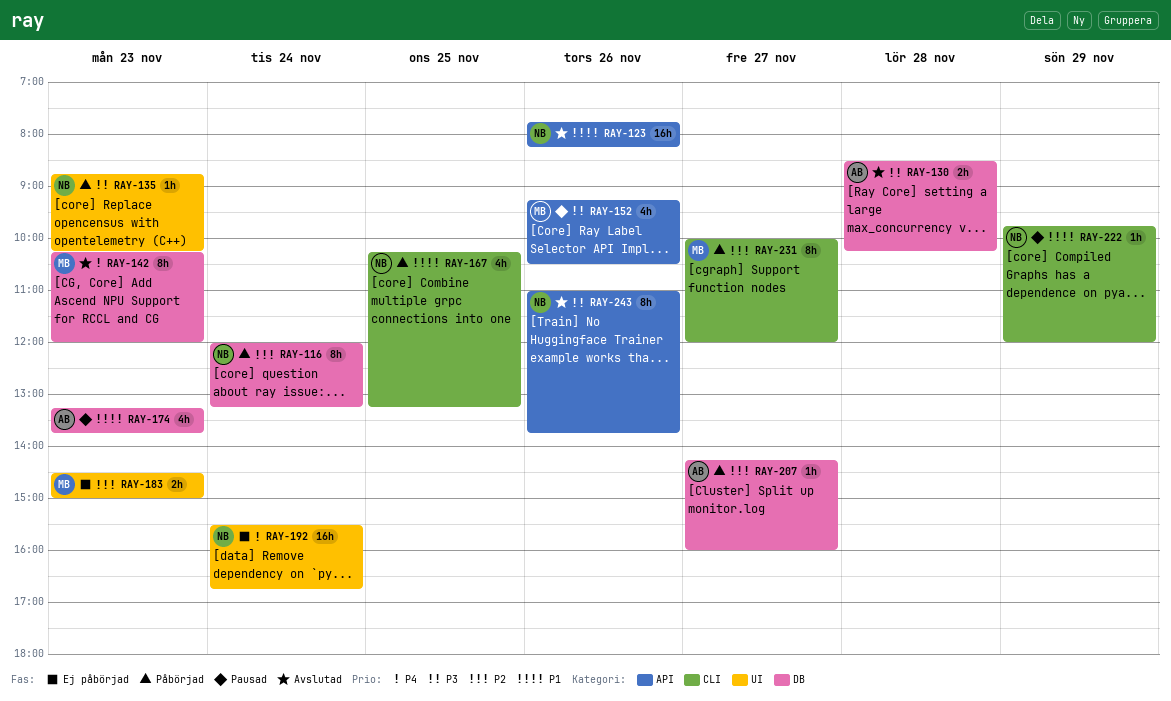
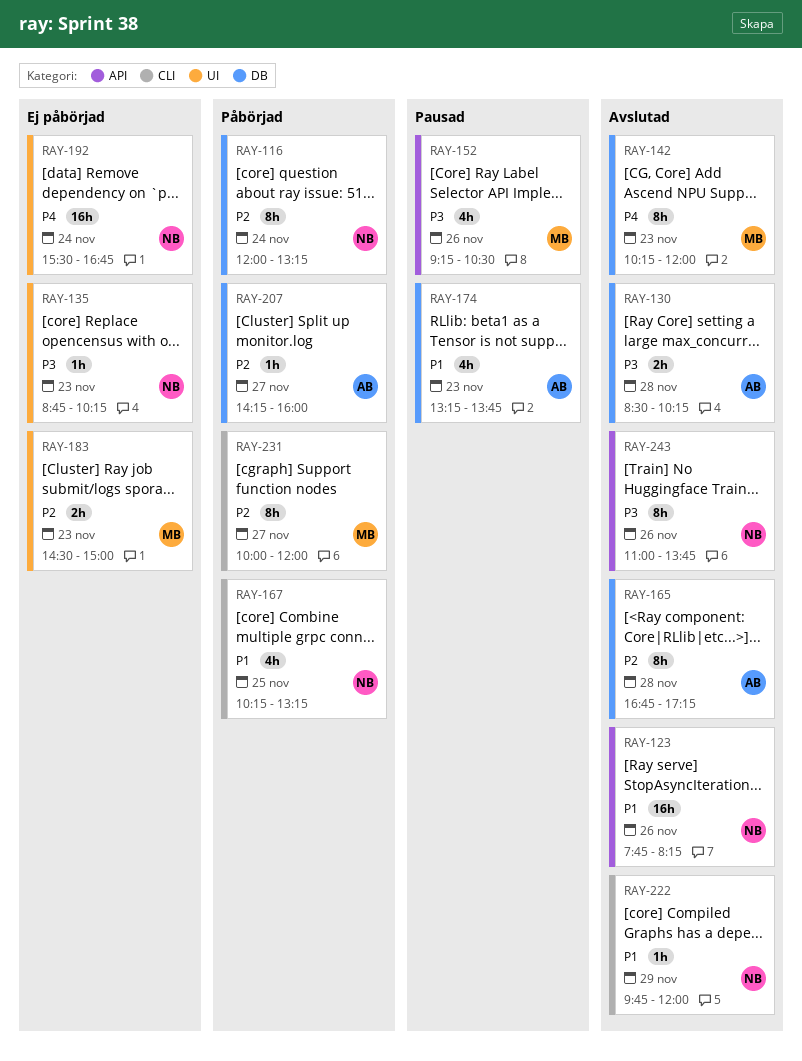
RAY-135, status: Påbörjad -> Ej påbörjad
RAY-165: none -> present
RAY-222, status: Pausad -> Avslutad

